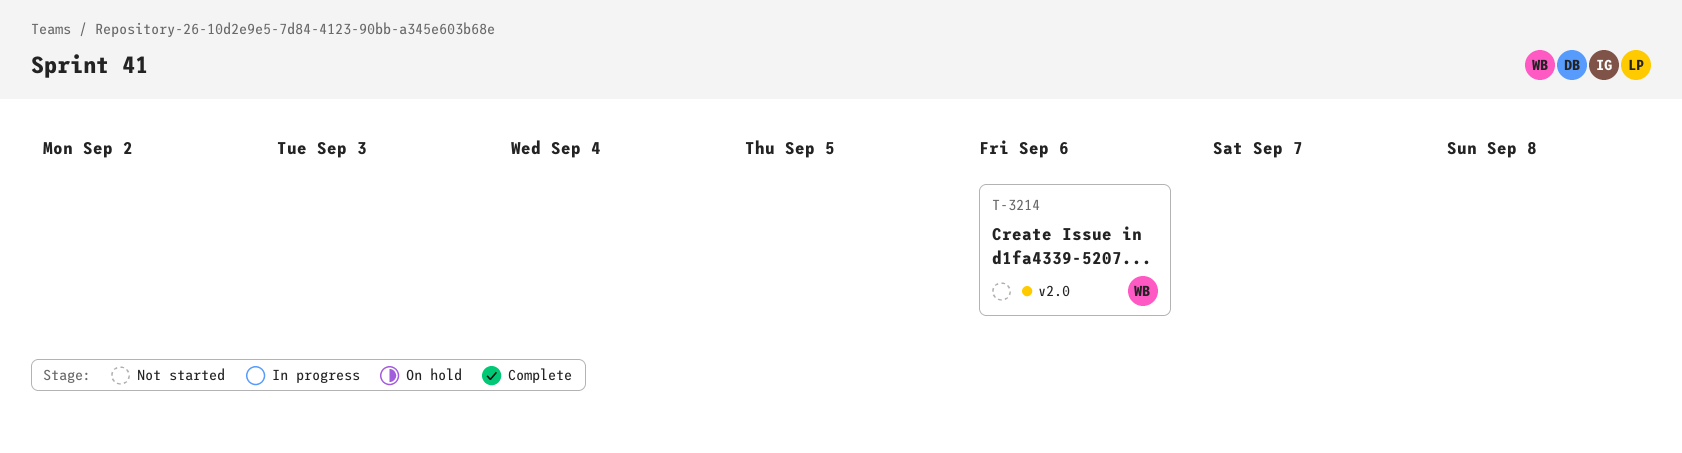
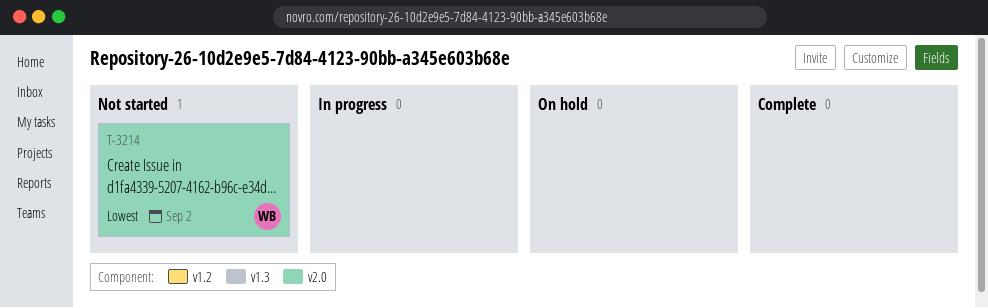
T-3214, due: Sep 6 -> Sep 2

